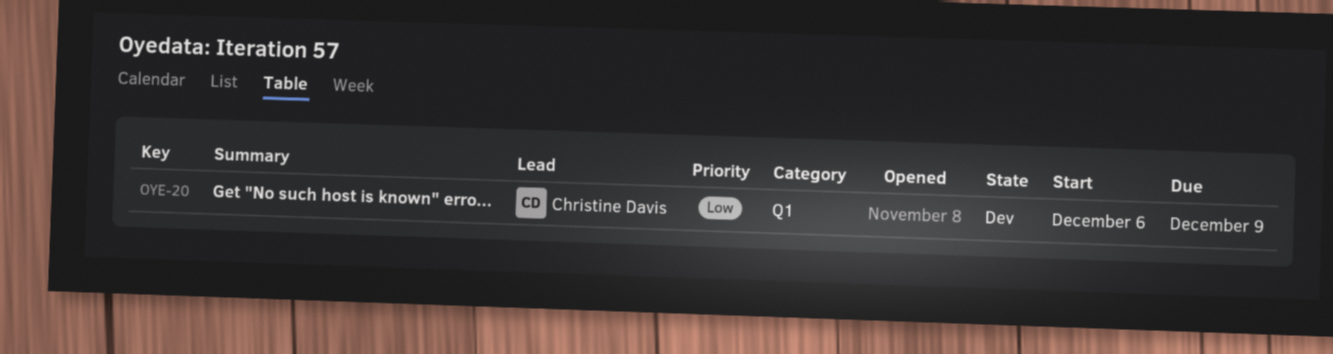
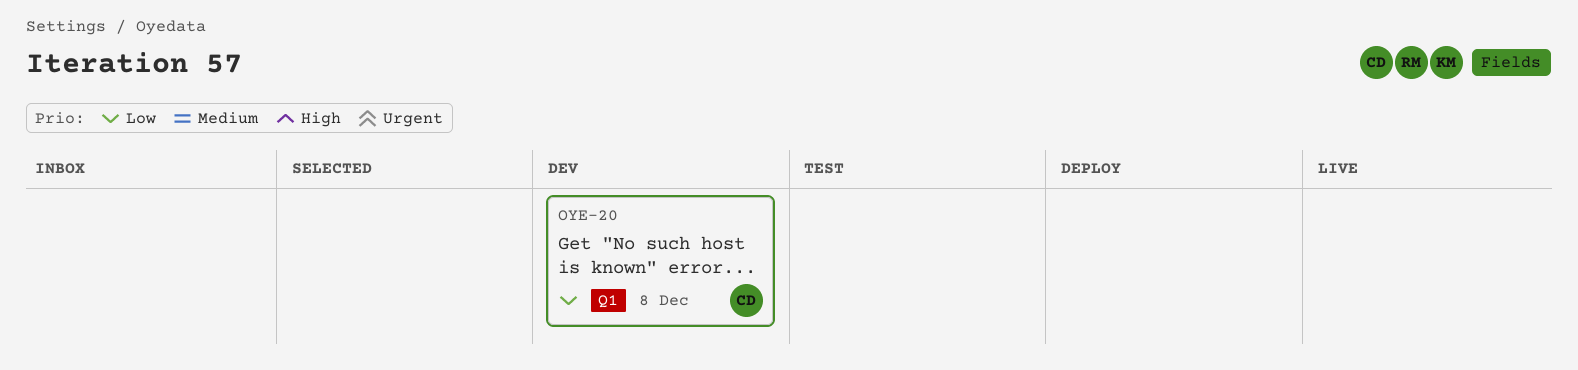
OYE-20, due: Dec 9 -> Dec 8

